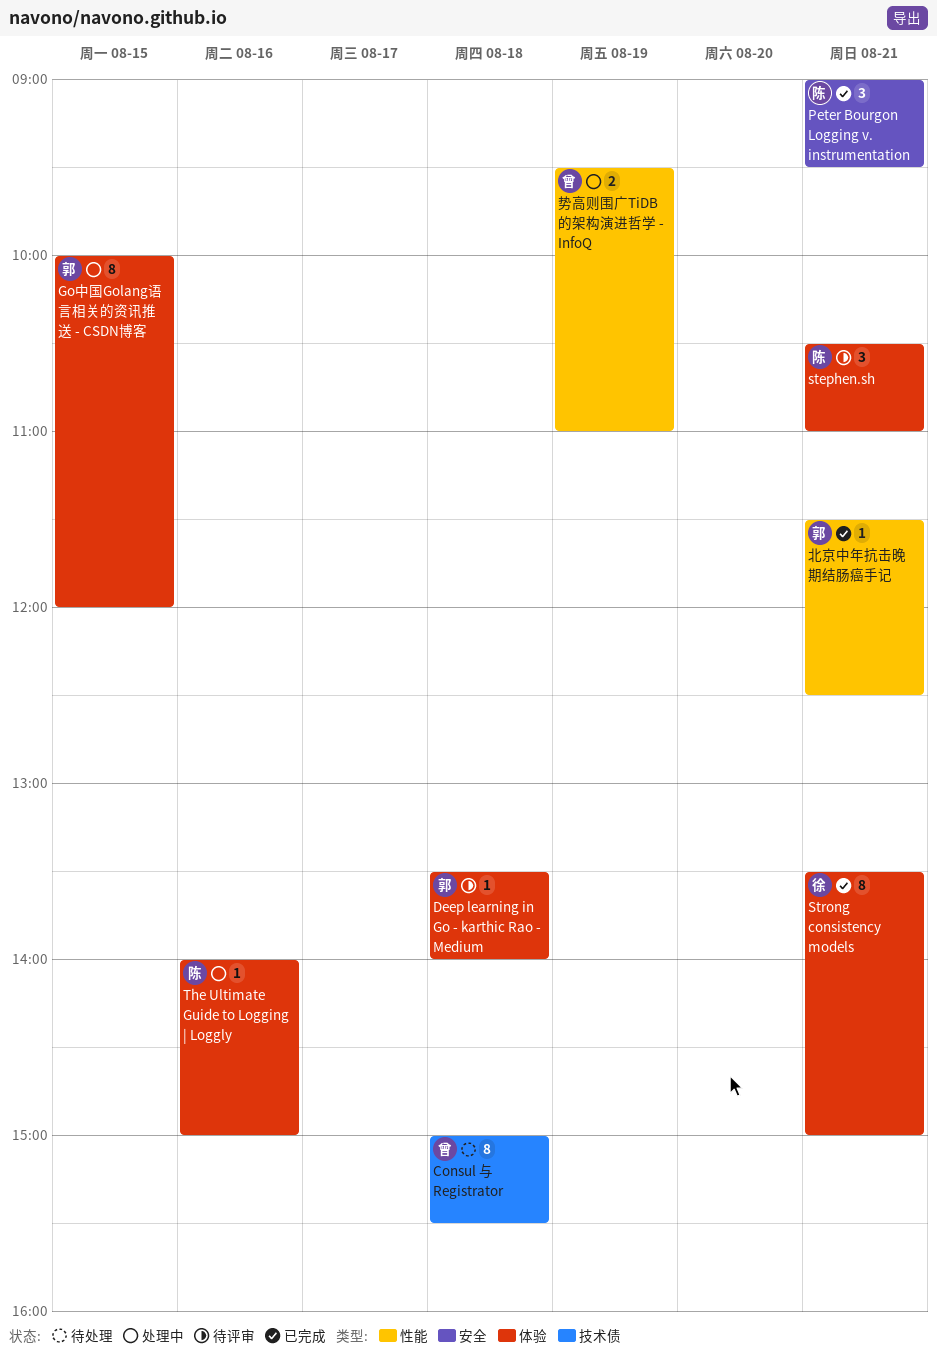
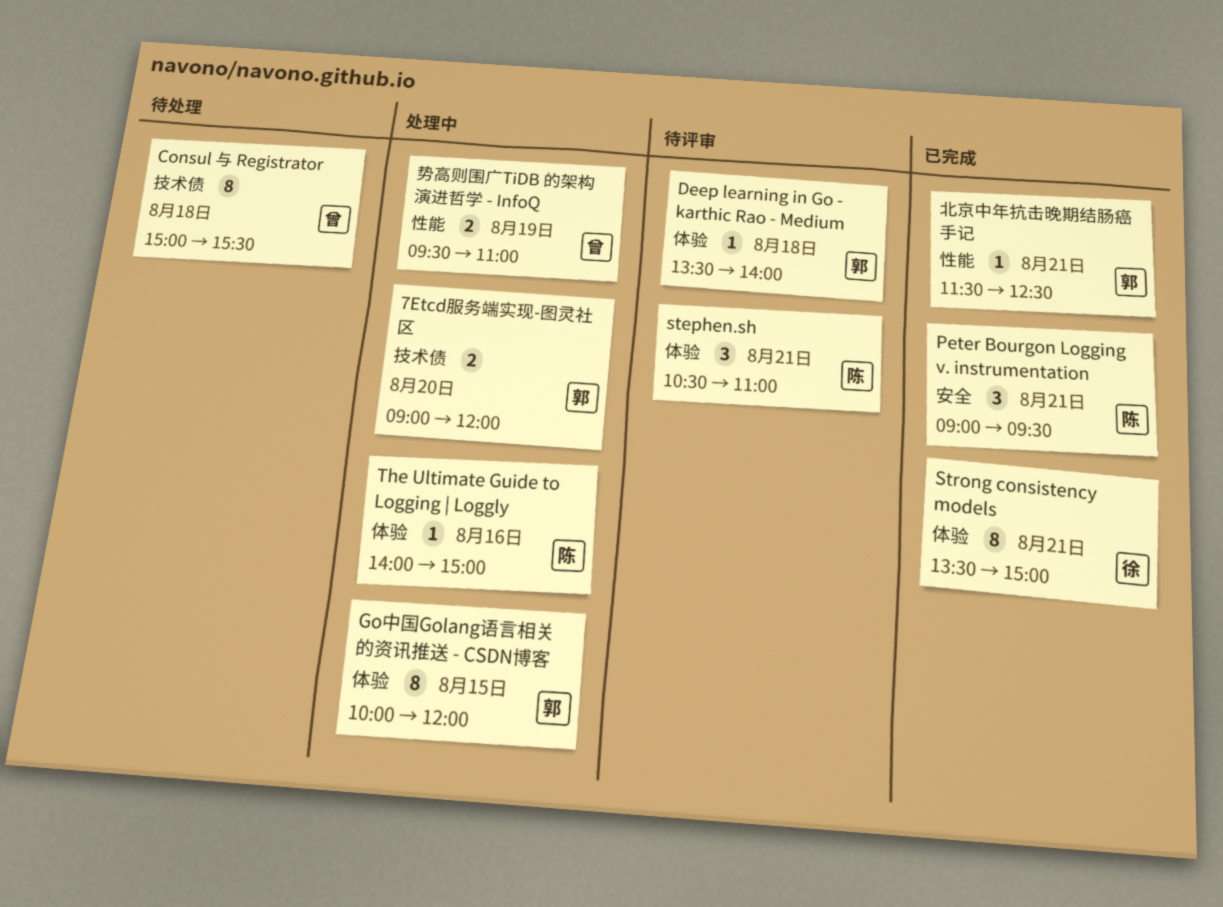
7Etcd服务端实现-图灵社区: none -> present

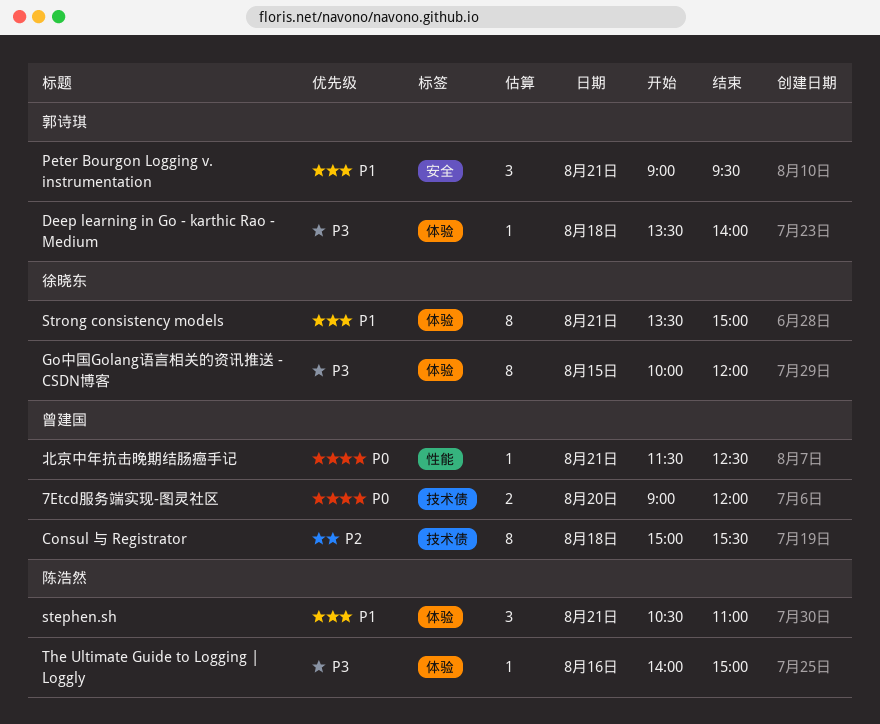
7Etcd服务端实现-图灵社区, owner: 郭诗琪 -> 曾建国
Go中国Golang语言相关的资讯推送 - CSDN博客, owner: 郭诗琪 -> 徐晓东
Peter Bourgon Logging v. instrumentation, owner: 陈浩然 -> 郭诗琪
势高则围广TiDB 的架构演进哲学 - InfoQ: present -> none
北京中年抗击晚期结肠癌手记, owner: 郭诗琪 -> 曾建国

